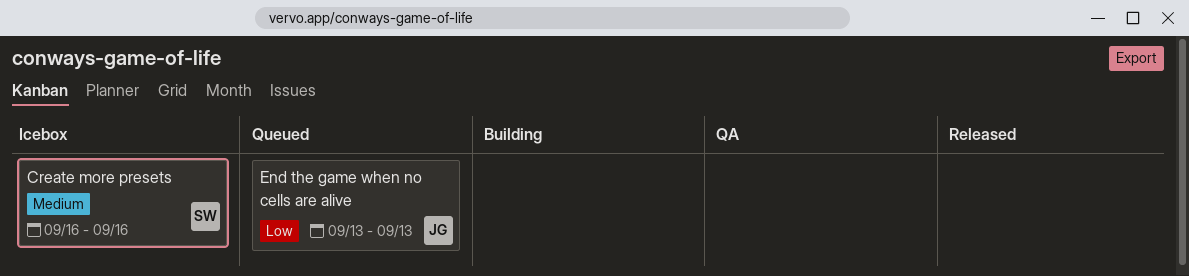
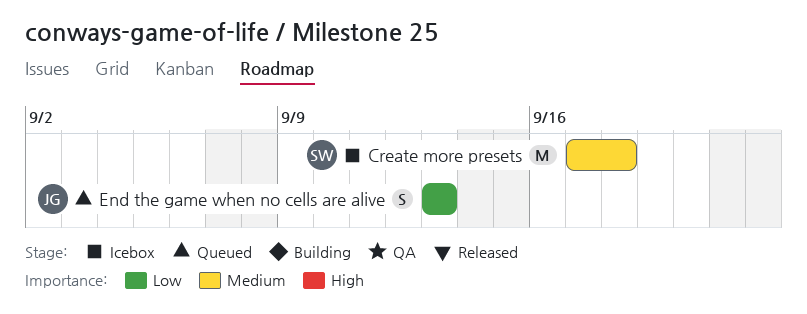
Create more presets, start: Sep 16 -> Sep 17
Create more presets, due: Sep 16 -> Sep 18

